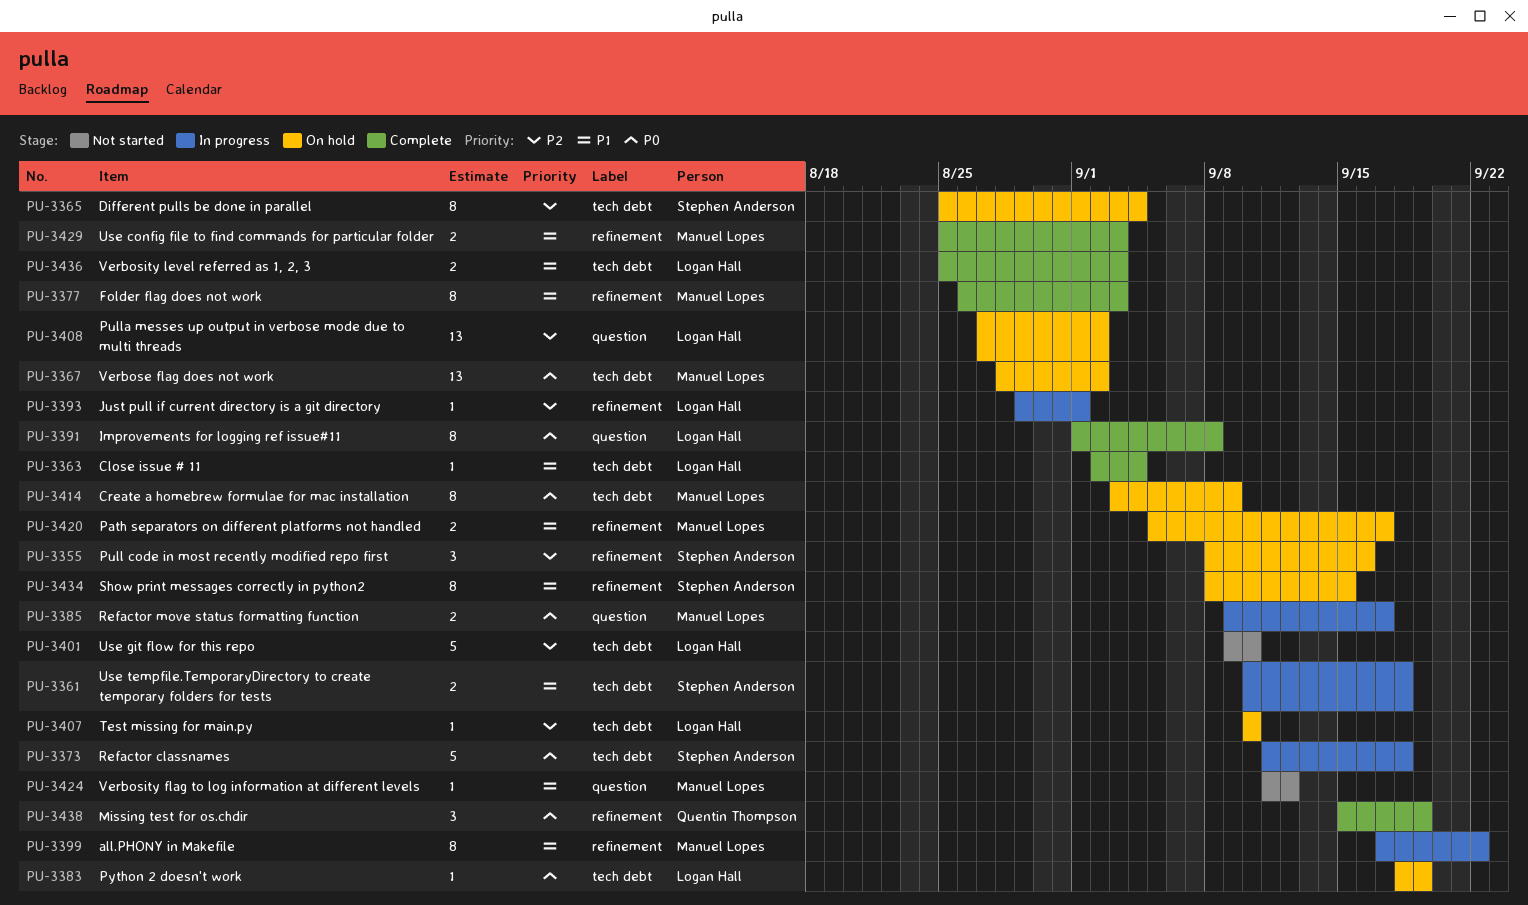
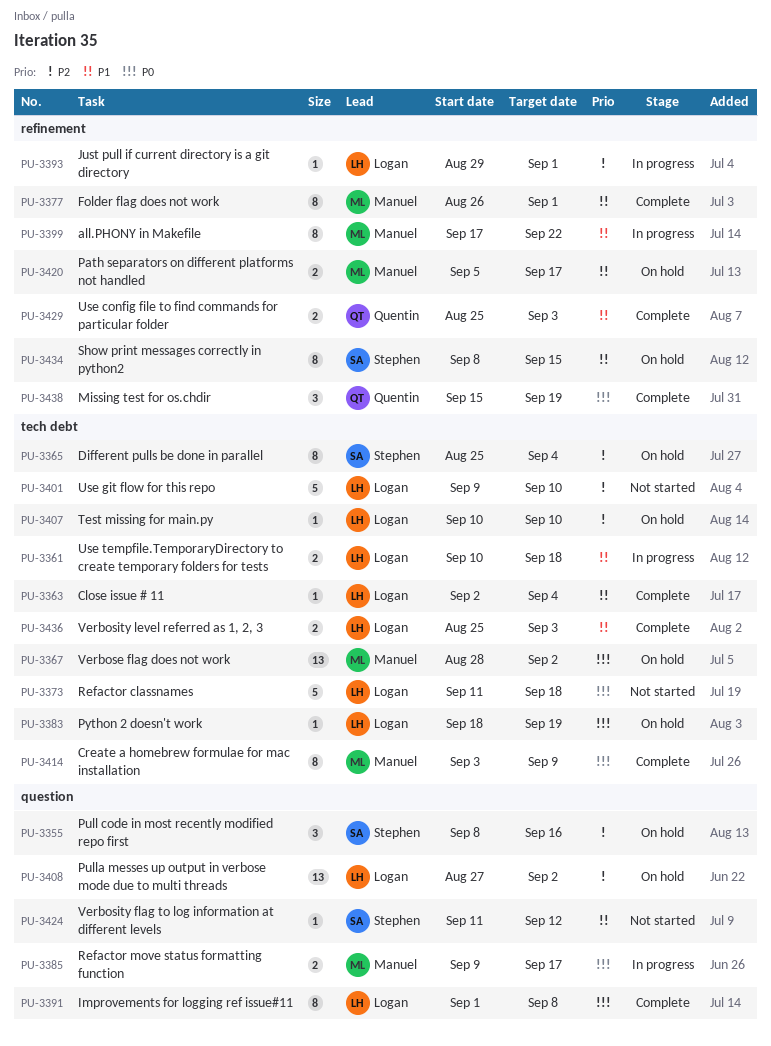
PU-3355, label: refinement -> question
PU-3361, owner: Stephen Anderson -> Logan Hall
PU-3373, status: In progress -> Not started
PU-3373, owner: Stephen Anderson -> Logan Hall
PU-3377, due: Sep 3 -> Sep 1
PU-3414, status: On hold -> Complete
PU-3424, owner: Manuel Lopes -> Stephen Anderson
PU-3429, owner: Manuel Lopes -> Quentin Thompson

